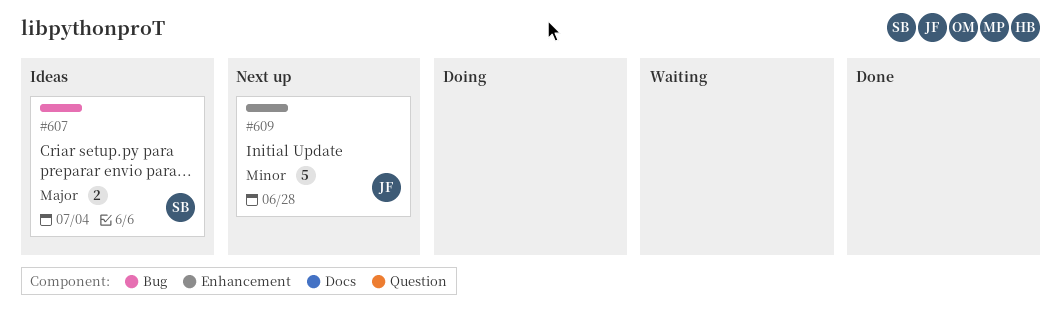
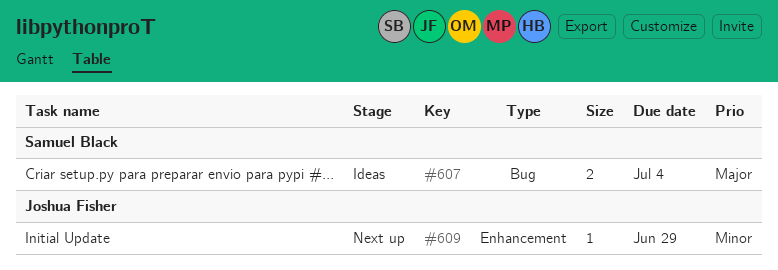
#609, estimate: 5 -> 1
#609, due: Jun 28 -> Jun 29

